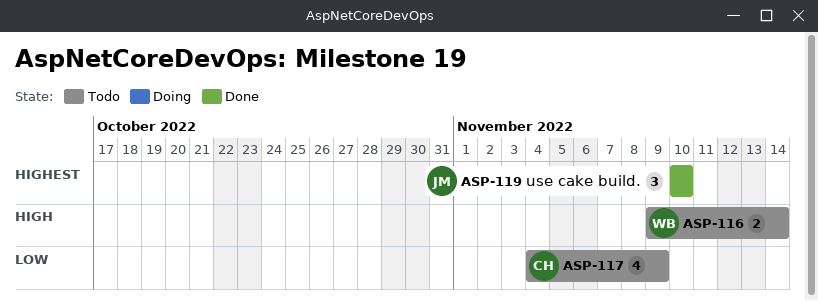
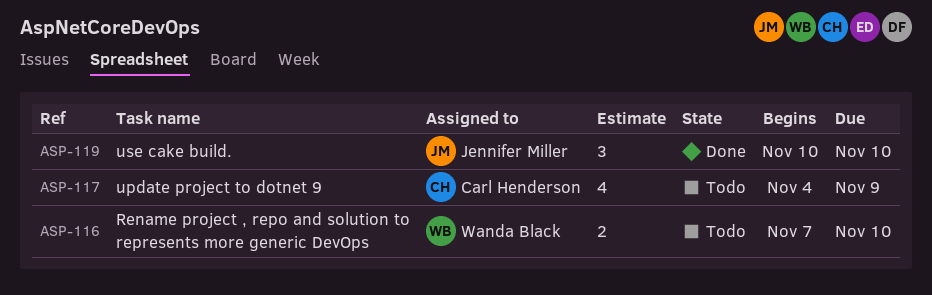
ASP-116, start: Nov 9 -> Nov 7
ASP-116, due: Nov 14 -> Nov 10

